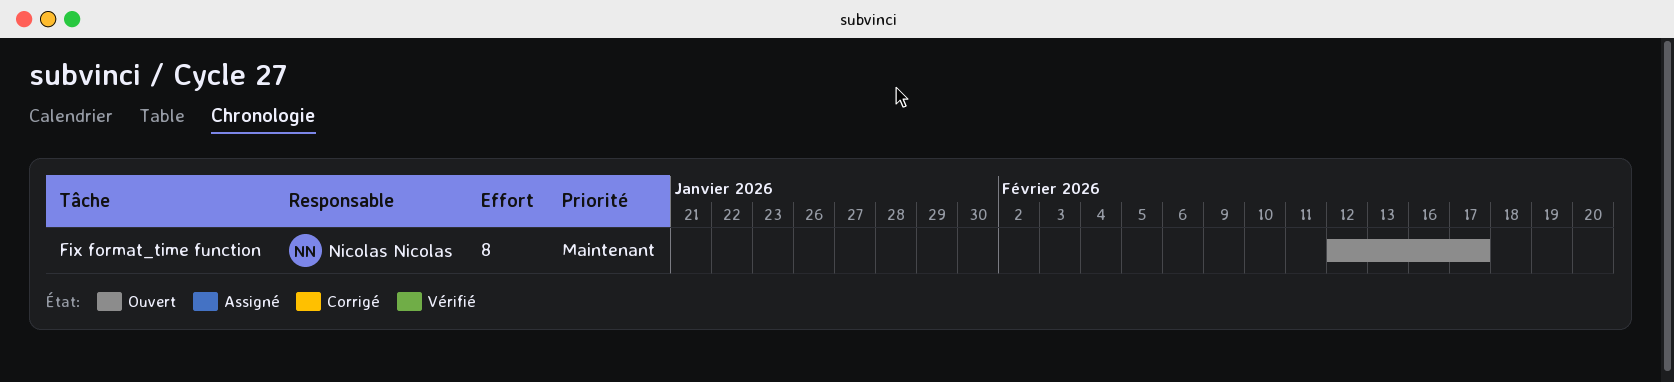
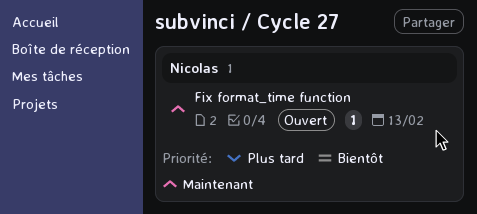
Fix format_time function, estimate: 8 -> 1
Fix format_time function, due: Feb 17 -> Feb 13

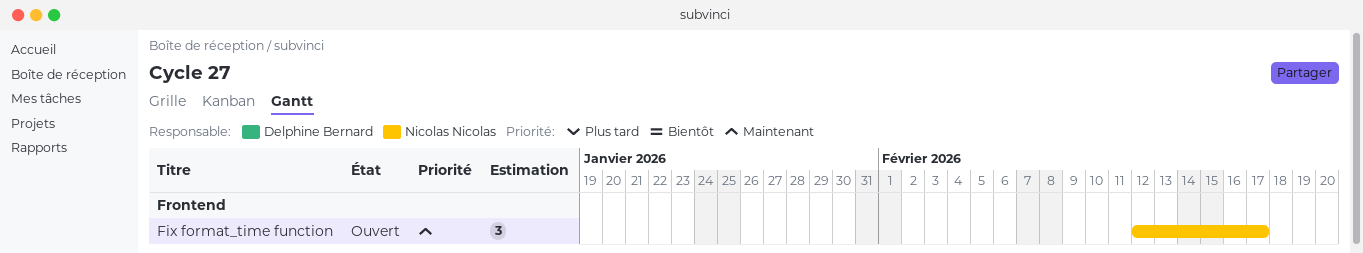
Fix format_time function, estimate: 1 -> 3
Fix format_time function, due: Feb 13 -> Feb 17

